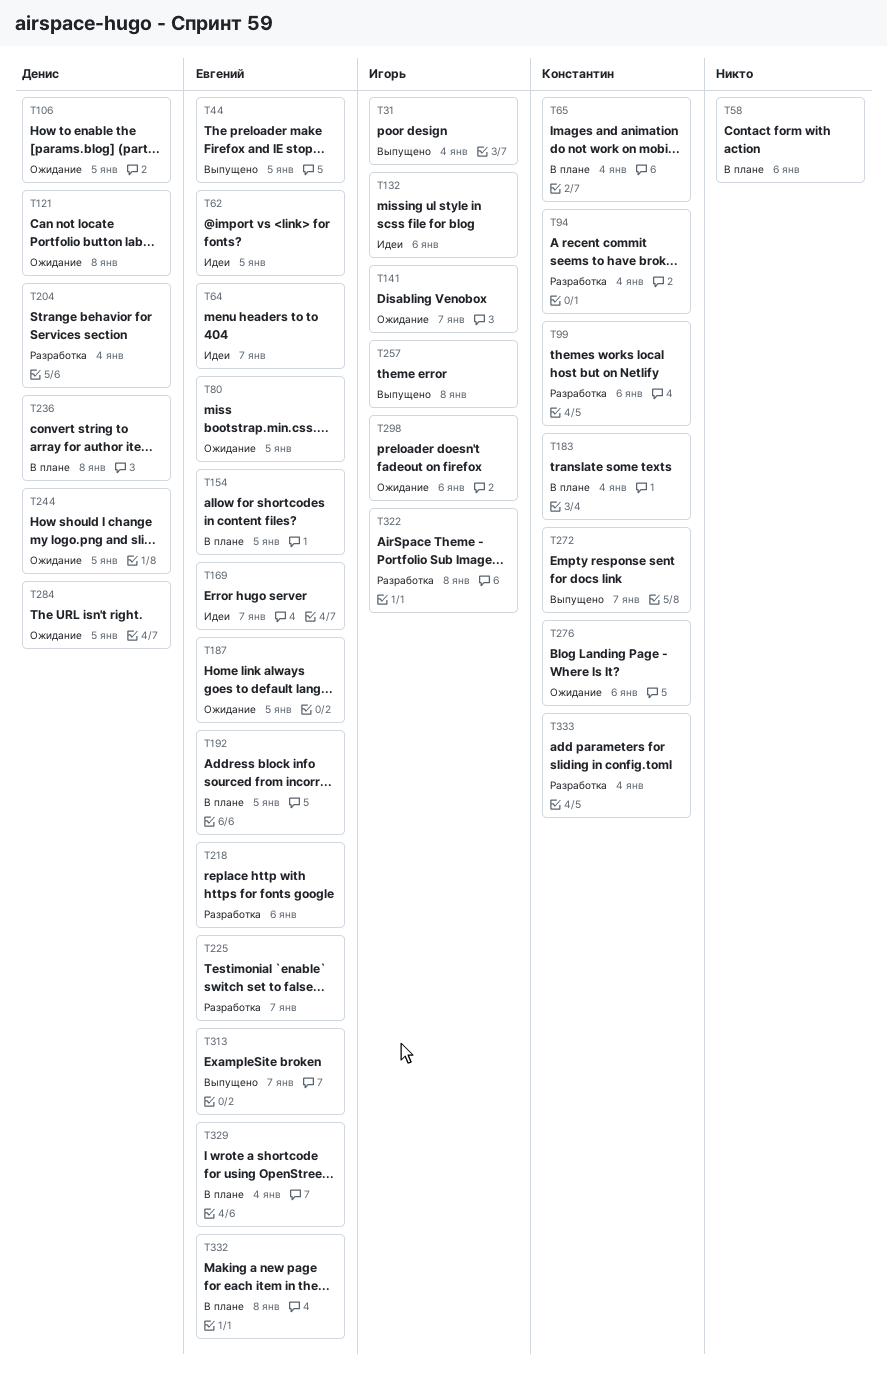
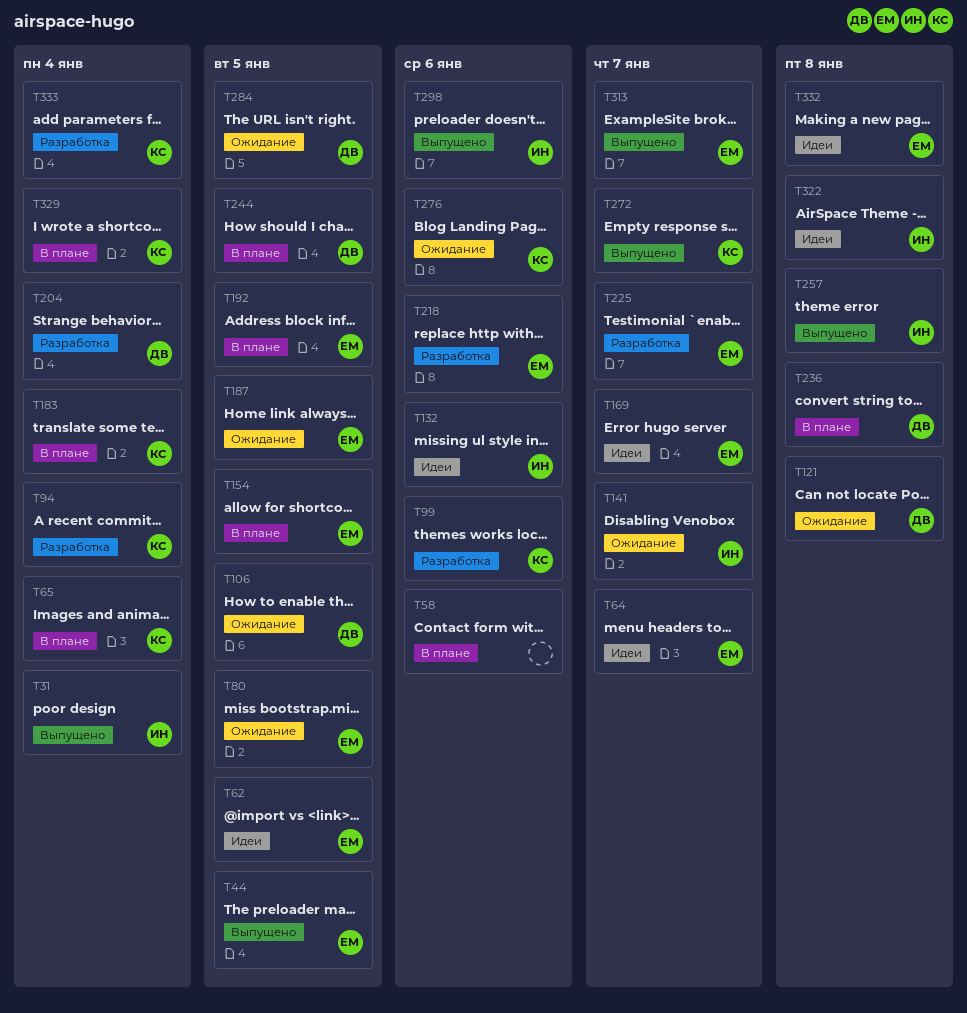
T244, status: Ожидание -> В плане
T298, status: Ожидание -> Выпущено
T322, status: Разработка -> Идеи
T329, owner: Евгений -> Константин
T332, status: В плане -> Идеи

